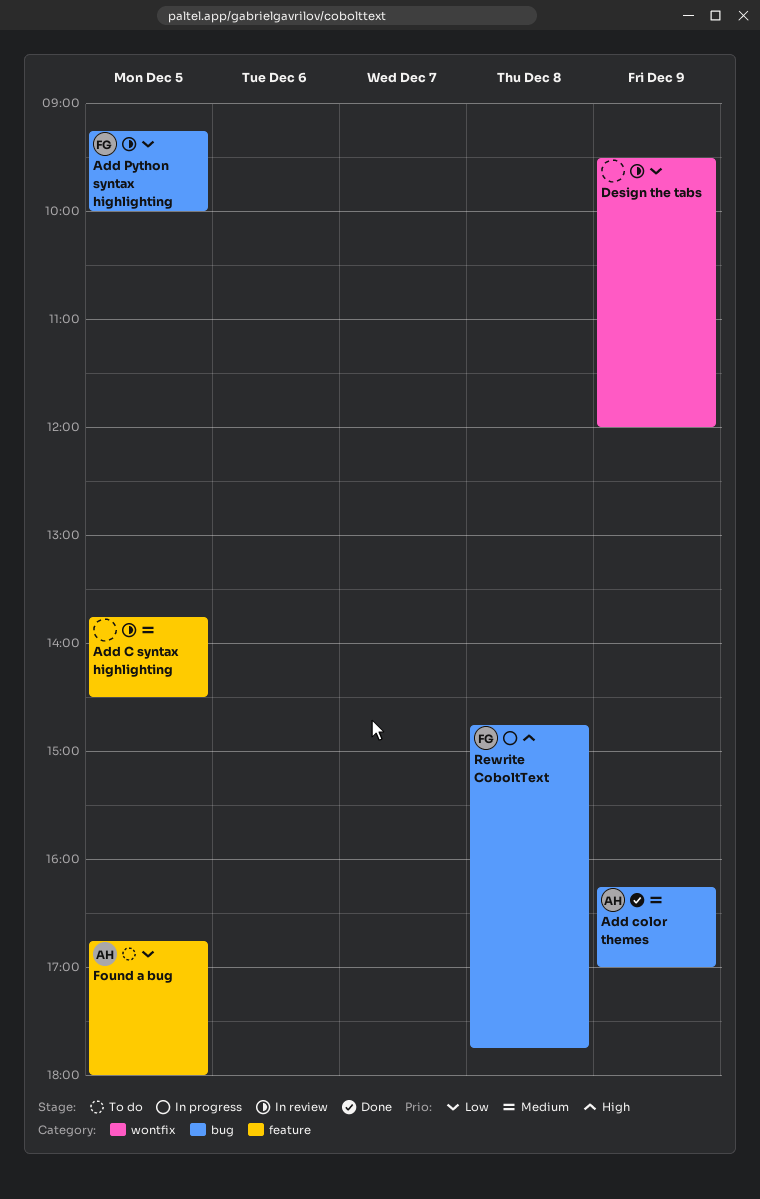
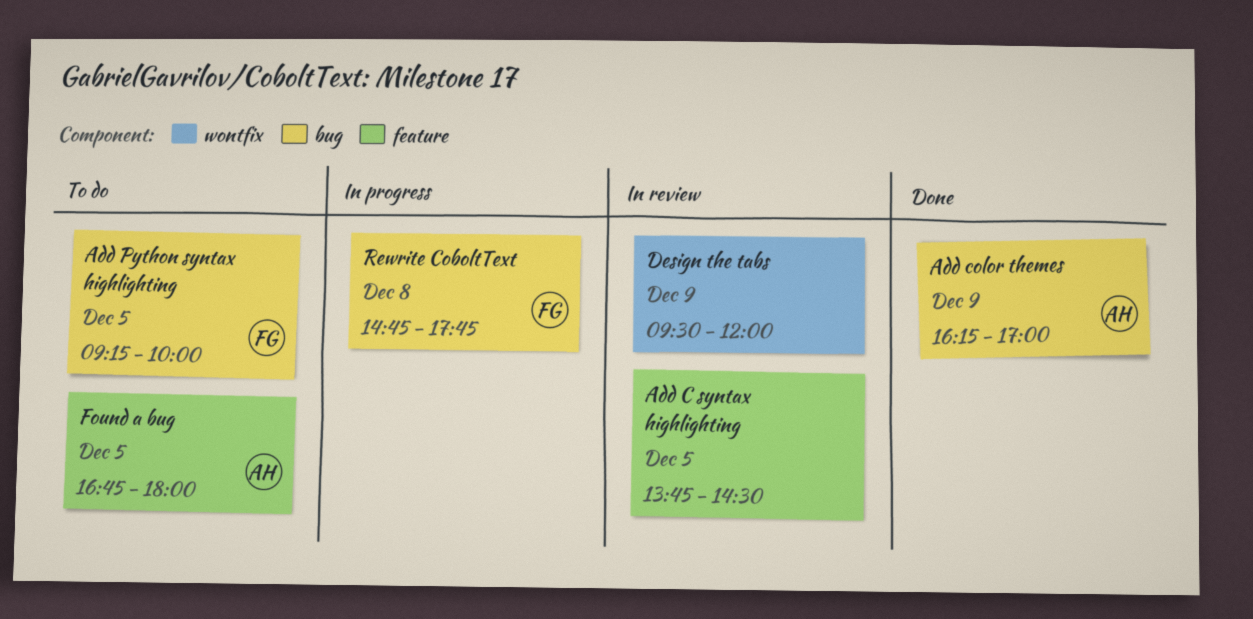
Add Python syntax highlighting, status: In review -> To do

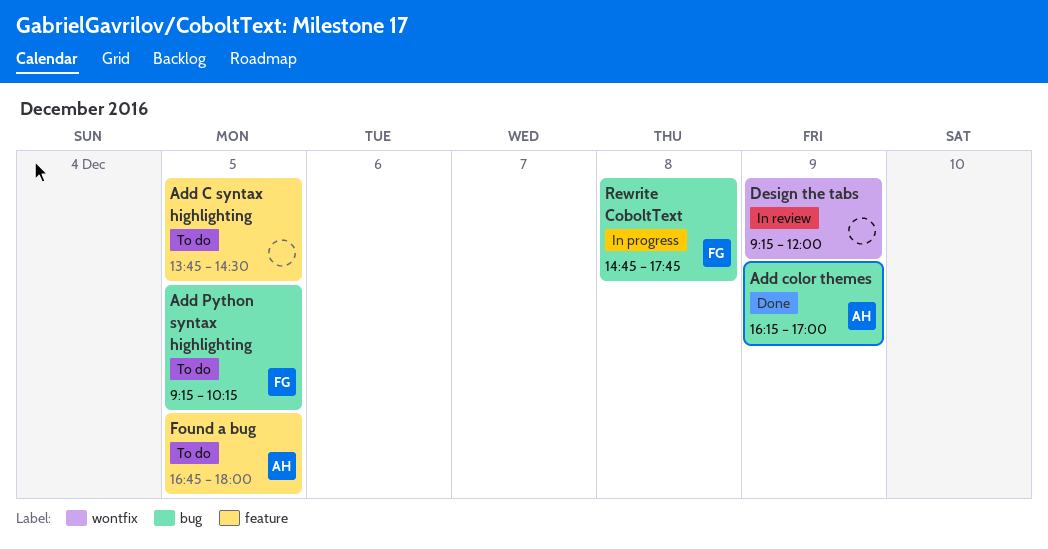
Add C syntax highlighting, status: In review -> To do
Add Python syntax highlighting, ends: 10:00 -> 10:15
Design the tabs, begins: 09:30 -> 09:15

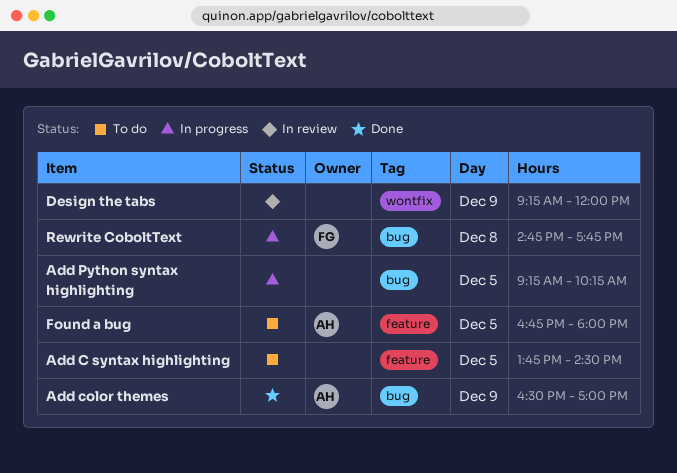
Add color themes, begins: 16:15 -> 16:30
Add Python syntax highlighting, status: To do -> In progress
Add Python syntax highlighting, owner: FG -> none

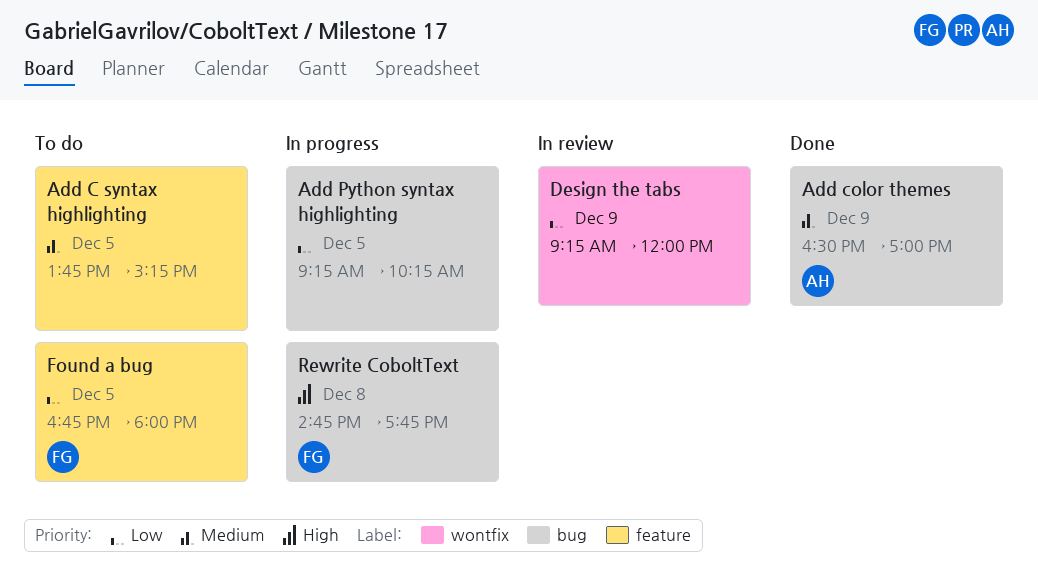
Add C syntax highlighting, ends: 14:30 -> 15:15
Found a bug, owner: AH -> FG

